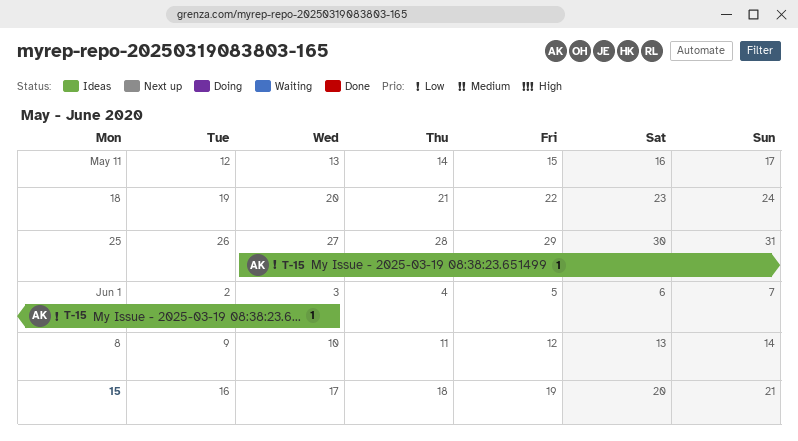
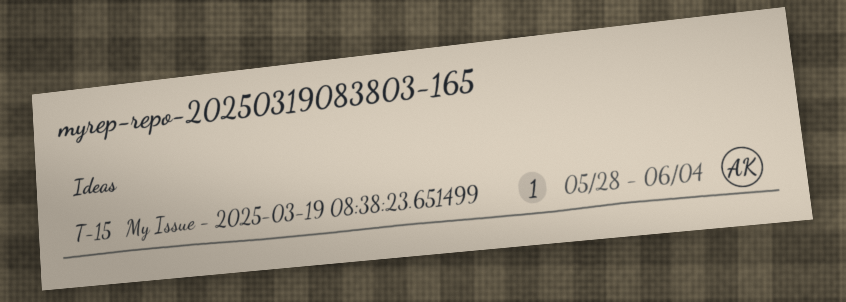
T-15, start: May 27 -> May 28
T-15, due: Jun 3 -> Jun 4

